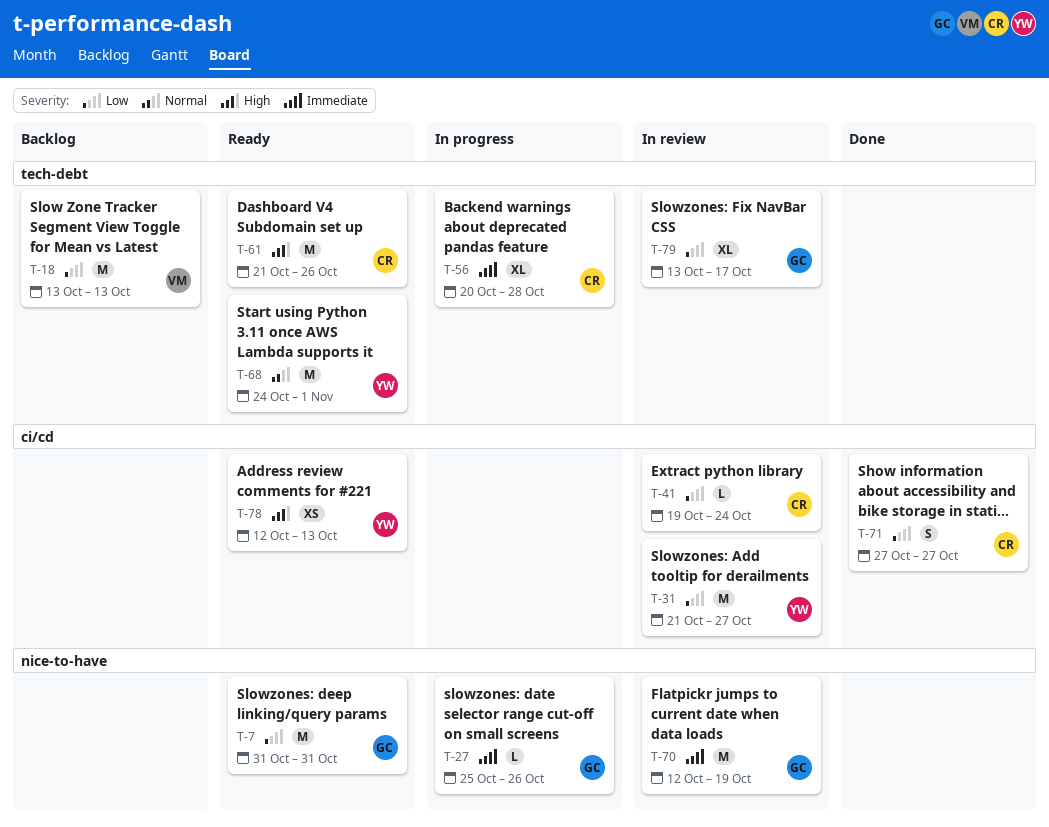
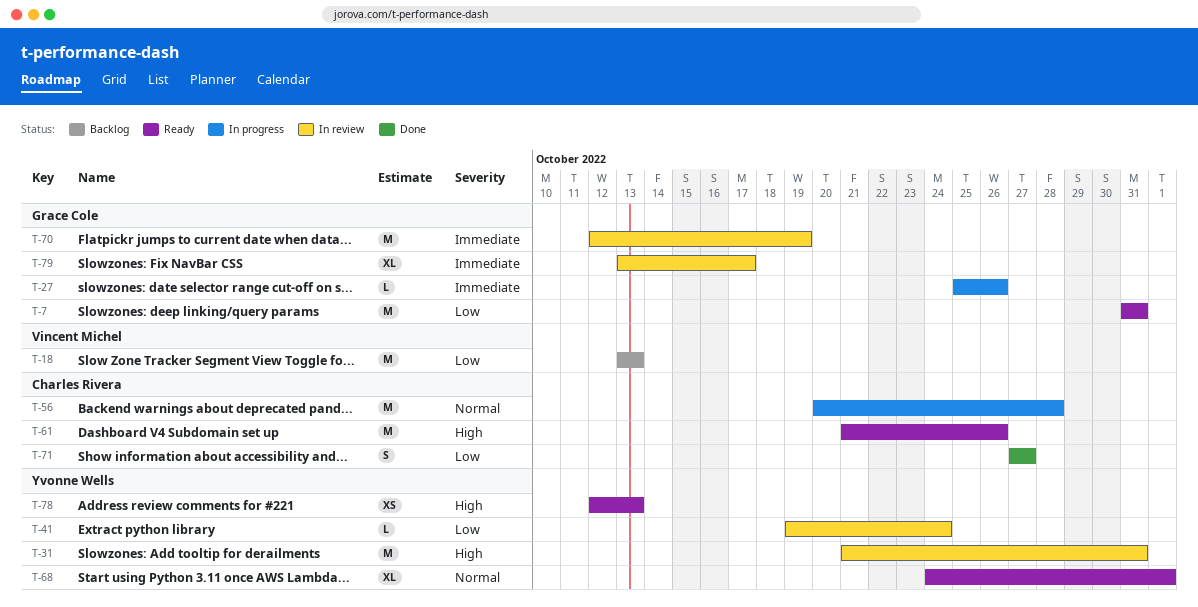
T-31, priority: Low -> High
T-31, due: Oct 27 -> Oct 31
T-41, owner: Charles Rivera -> Yvonne Wells
T-56, priority: Immediate -> Normal
T-56, estimate: XL -> M
T-68, estimate: M -> XL
T-79, priority: Low -> Immediate

